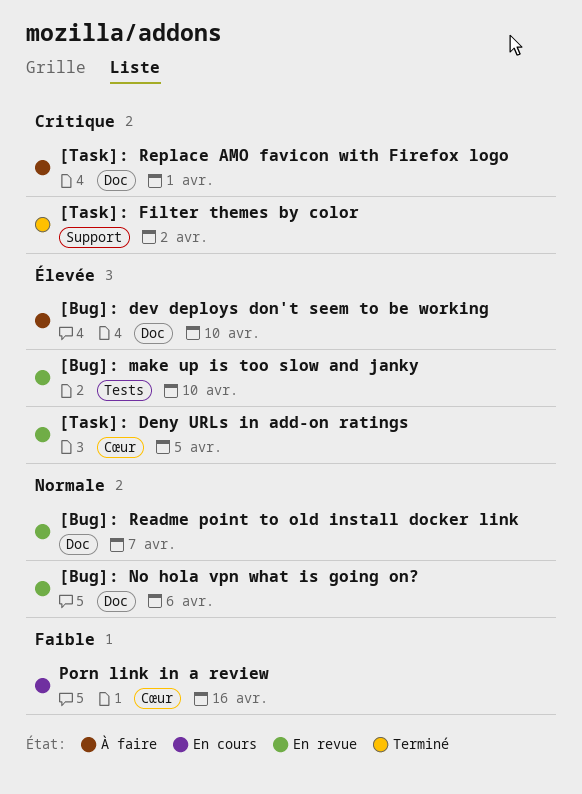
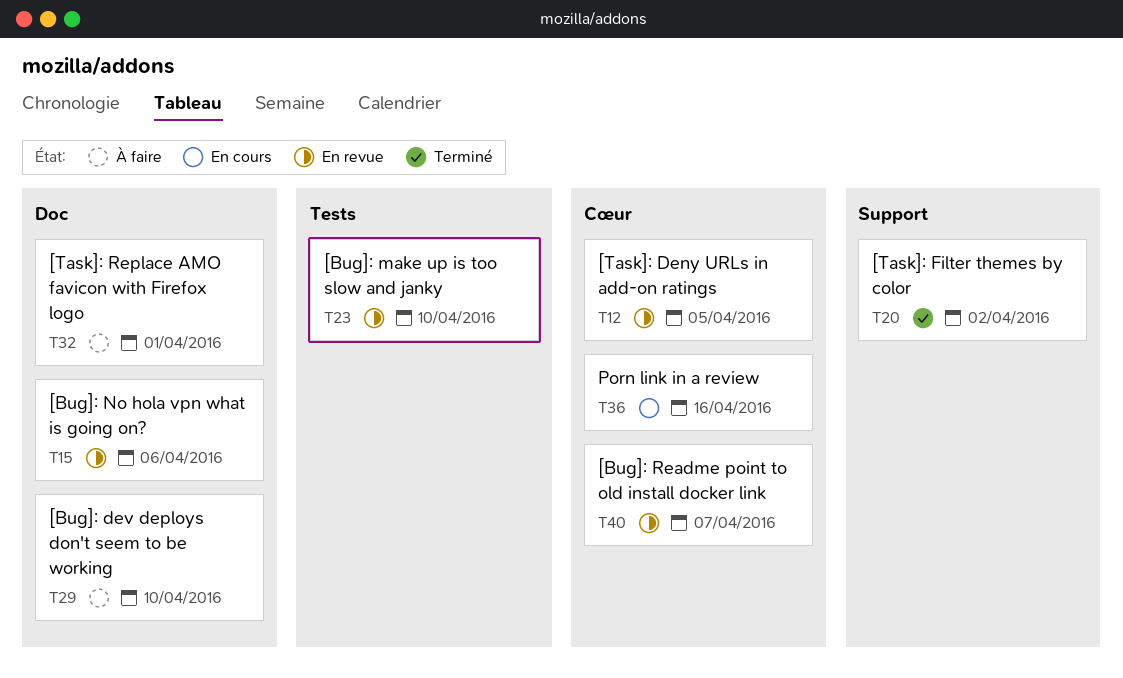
[Bug]: Readme point to old install docker link, label: Doc -> Cœur

